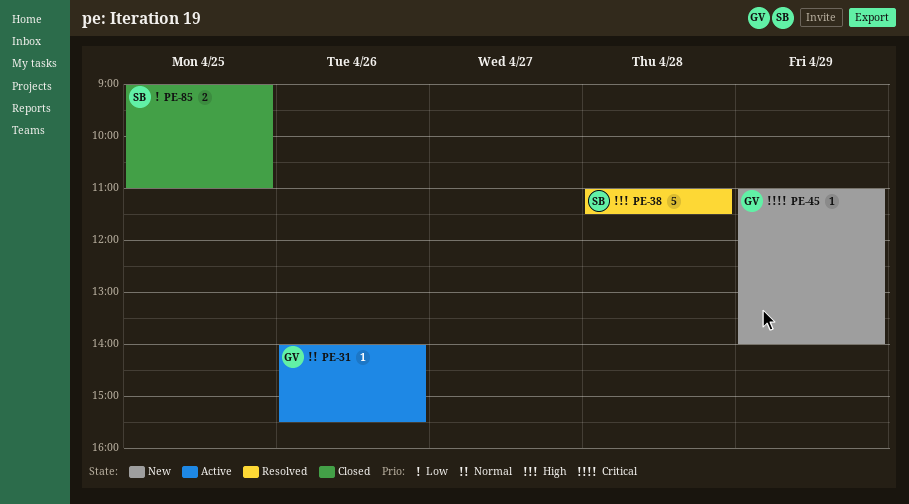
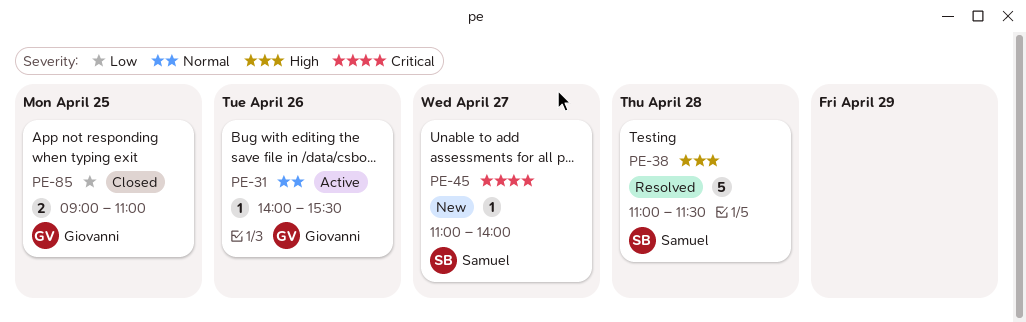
PE-45, owner: Giovanni -> Samuel
PE-45, day: Apr 29 -> Apr 27
PE-85, owner: Samuel -> Giovanni

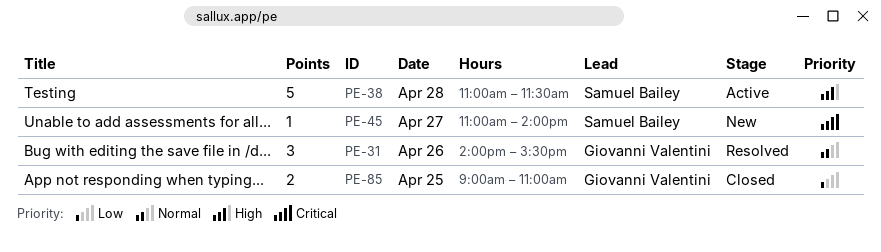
PE-31, status: Active -> Resolved
PE-31, estimate: 1 -> 3
PE-38, status: Resolved -> Active

